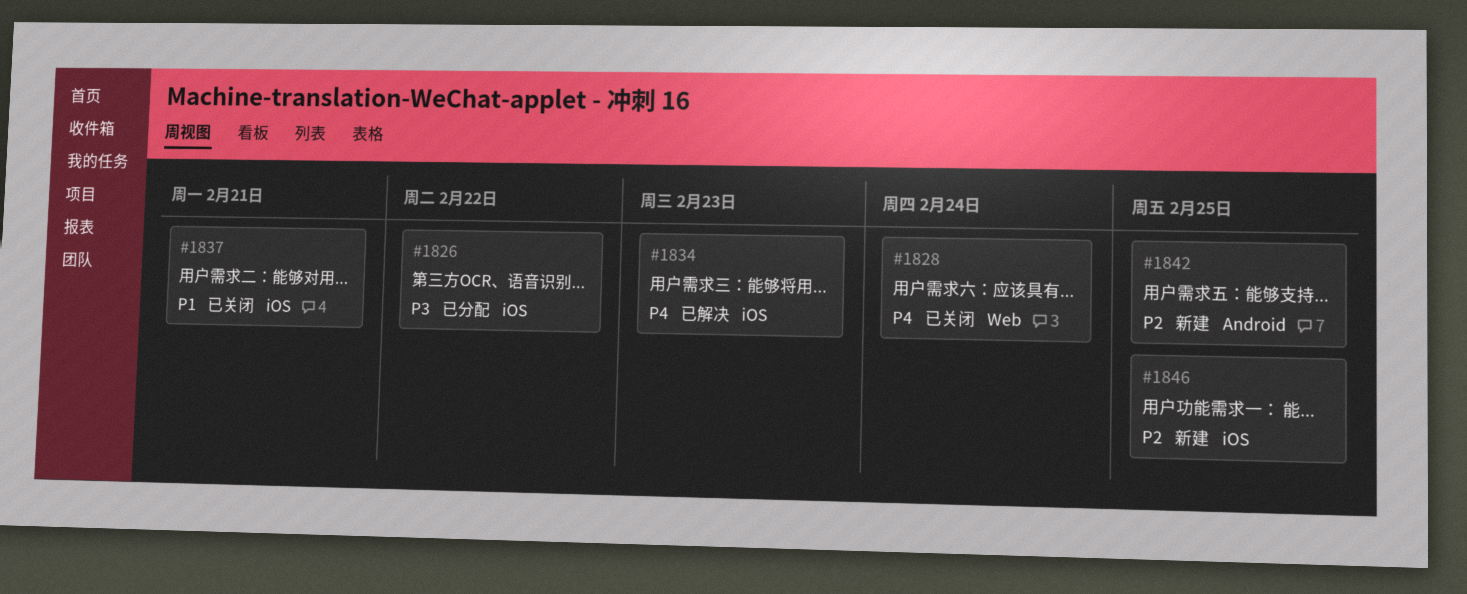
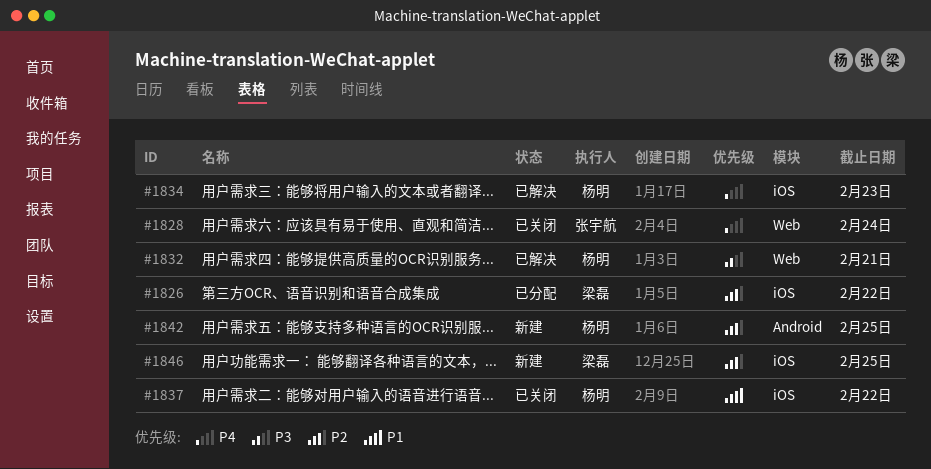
#1826, priority: P3 -> P2
#1832: none -> present
#1837, due: Feb 21 -> Feb 22

